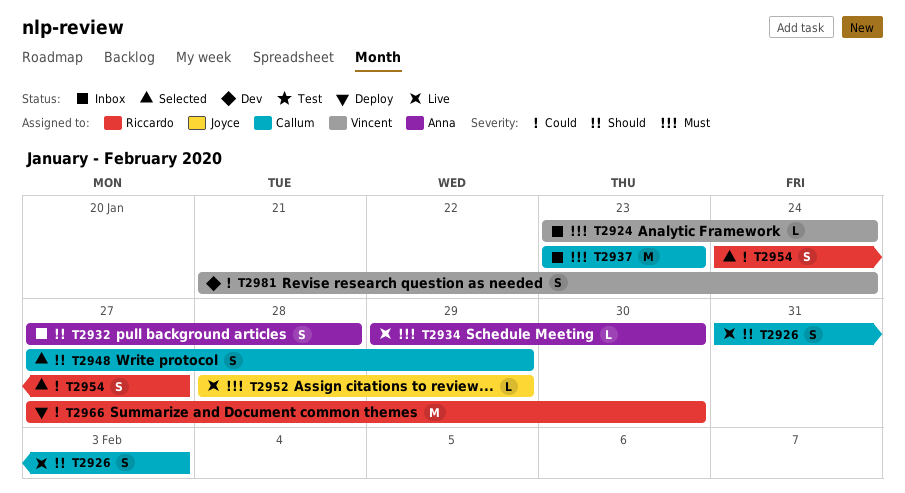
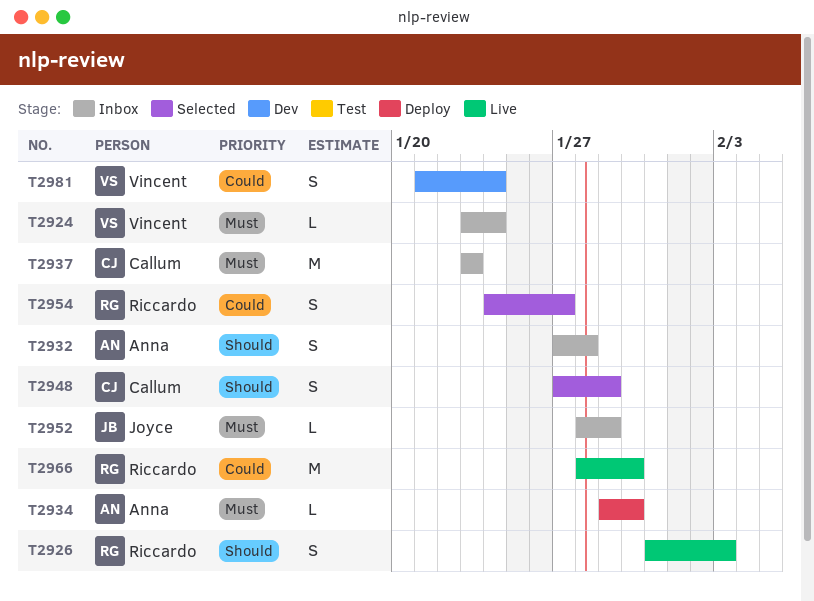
T2926, owner: Callum -> Riccardo
T2934, status: Live -> Deploy
T2952, status: Live -> Inbox
T2966, status: Deploy -> Live
T2966, start: Jan 27 -> Jan 28

